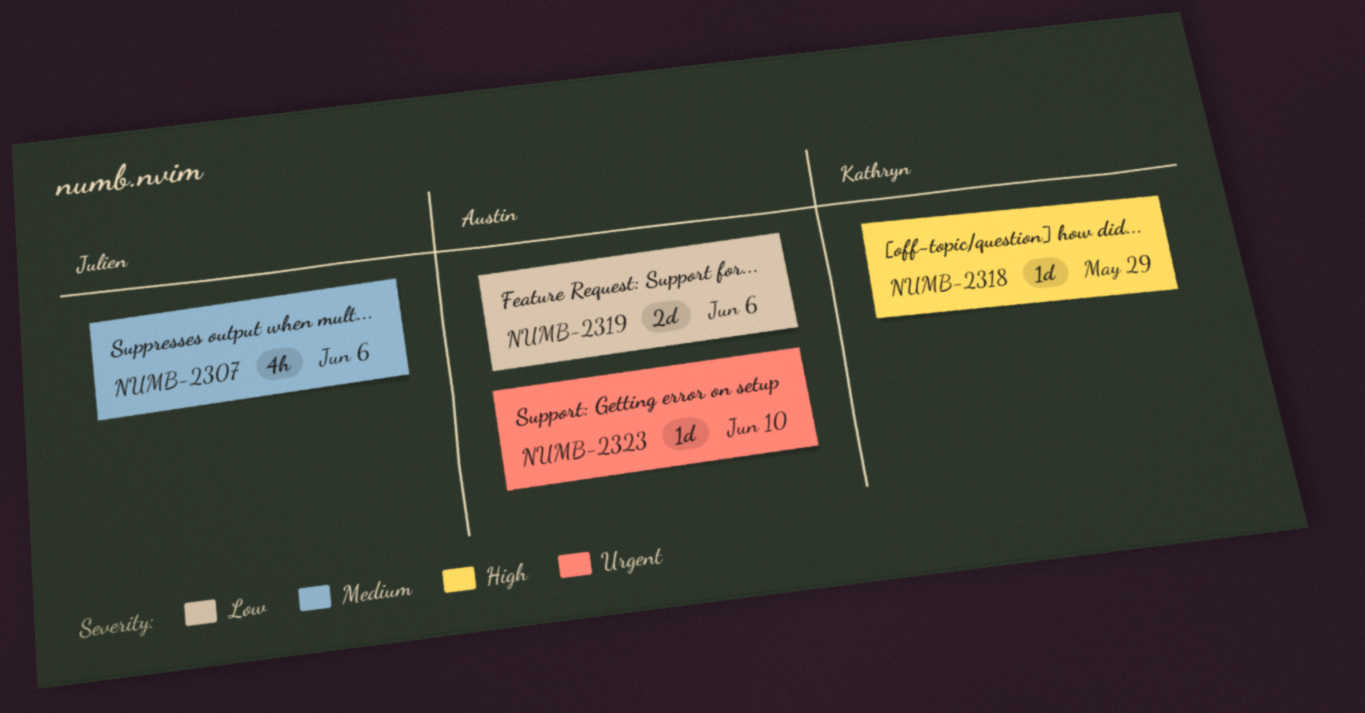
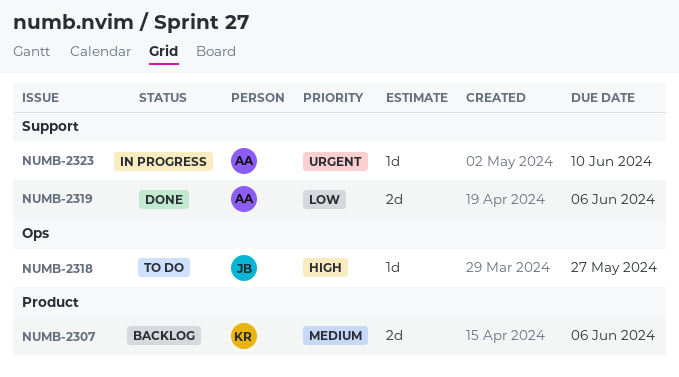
NUMB-2307, owner: Julien -> Kathryn
NUMB-2307, estimate: 4h -> 2d
NUMB-2318, owner: Kathryn -> Julien
NUMB-2318, due: May 29 -> May 27

